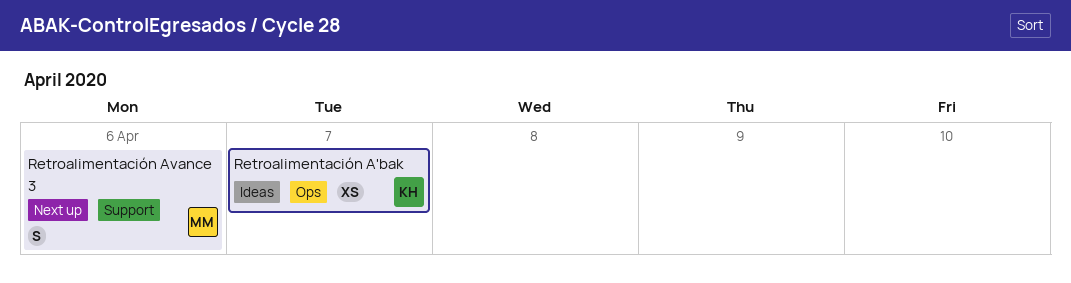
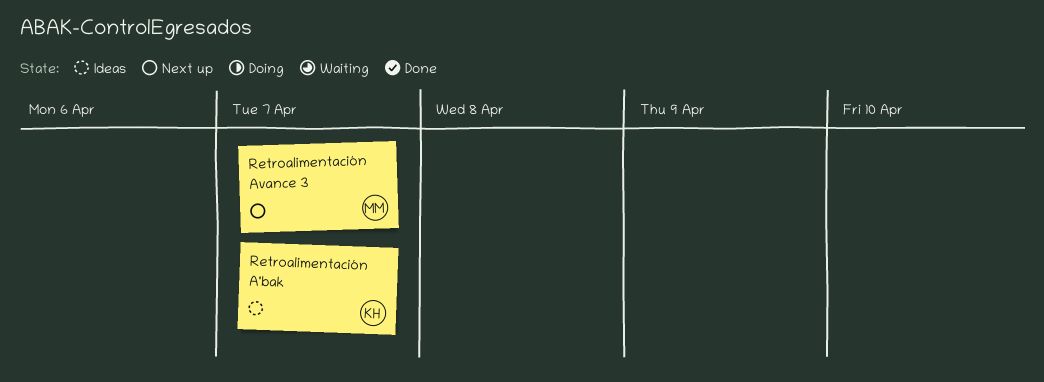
Retroalimentación Avance 3, due: Apr 6 -> Apr 7

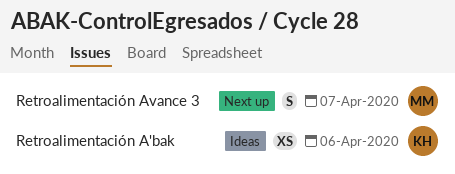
Retroalimentación A'bak, due: Apr 7 -> Apr 6

